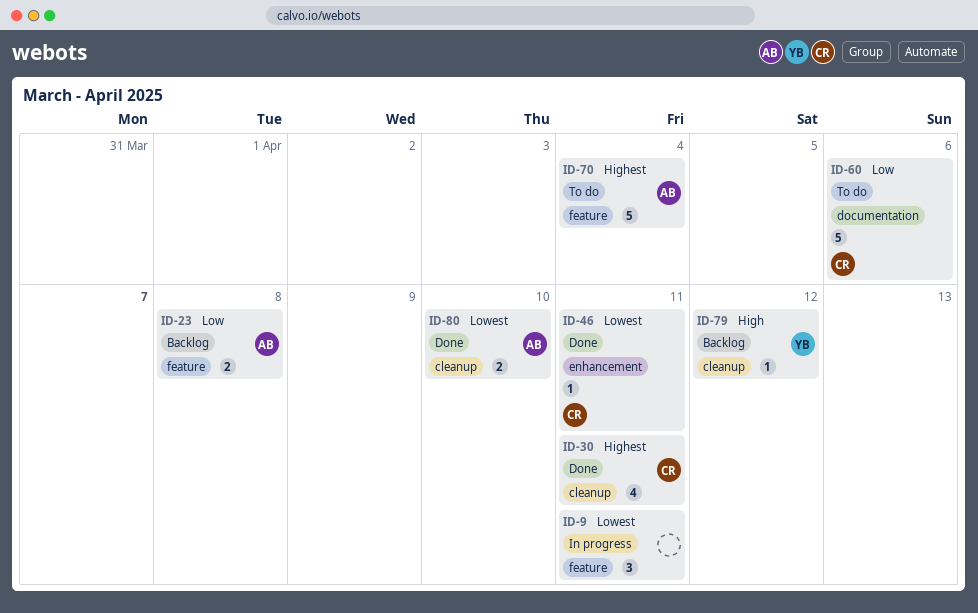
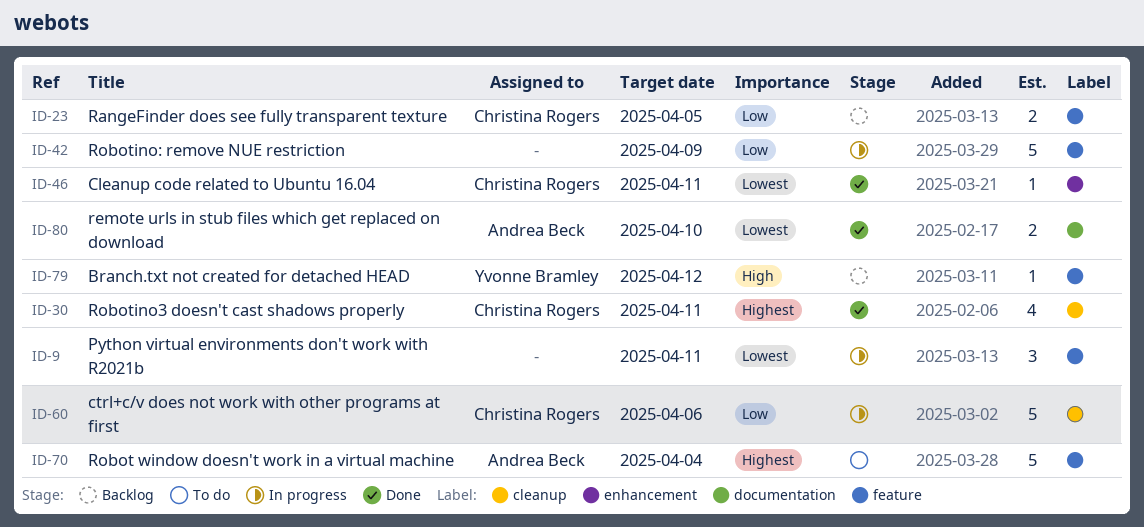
ID-23, owner: Andrea Beck -> Christina Rogers
ID-23, due: Apr 8 -> Apr 5
ID-42: none -> present
ID-60, status: To do -> In progress
ID-60, label: documentation -> cleanup
ID-79, label: cleanup -> feature
ID-80, label: cleanup -> documentation

